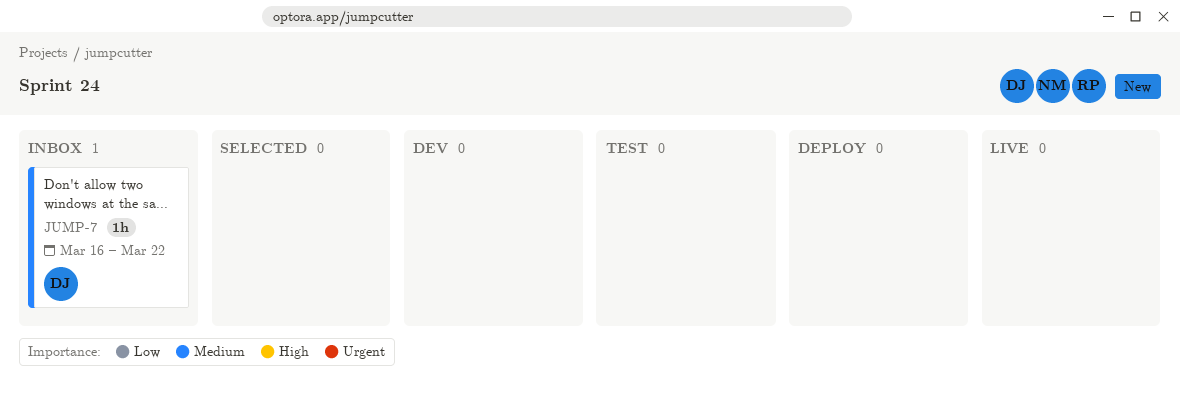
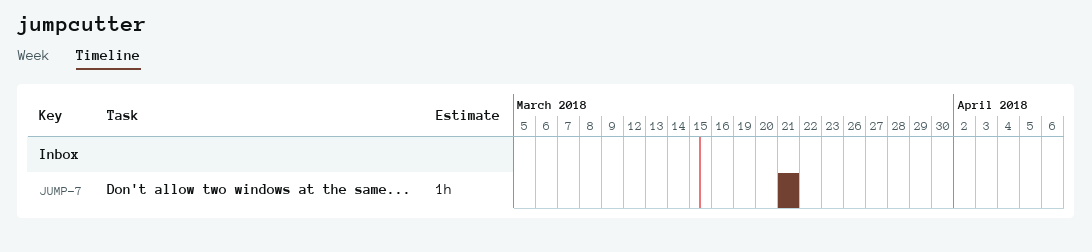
JUMP-7, start: Mar 16 -> Mar 21
JUMP-7, due: Mar 22 -> Mar 21

